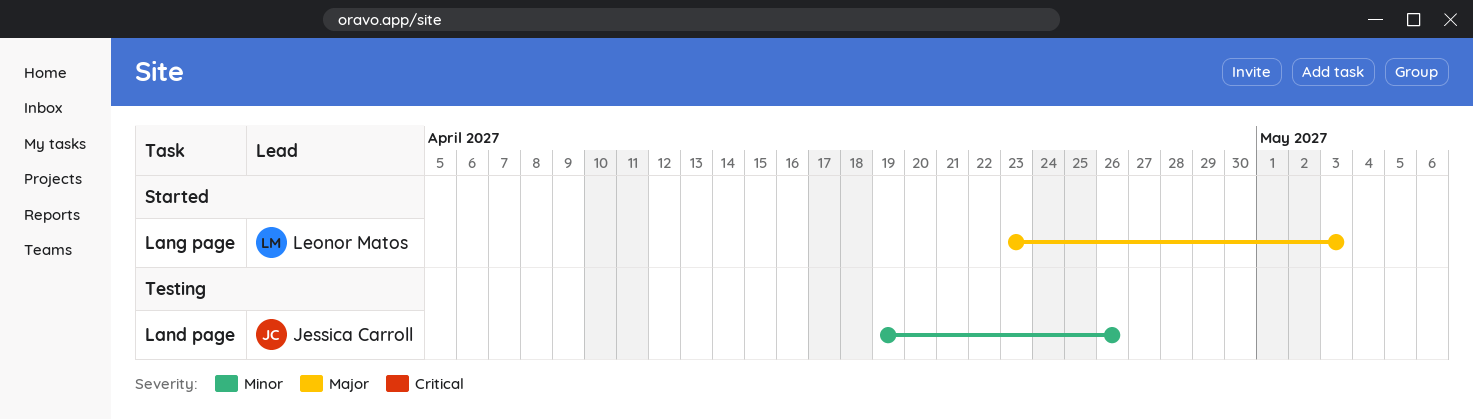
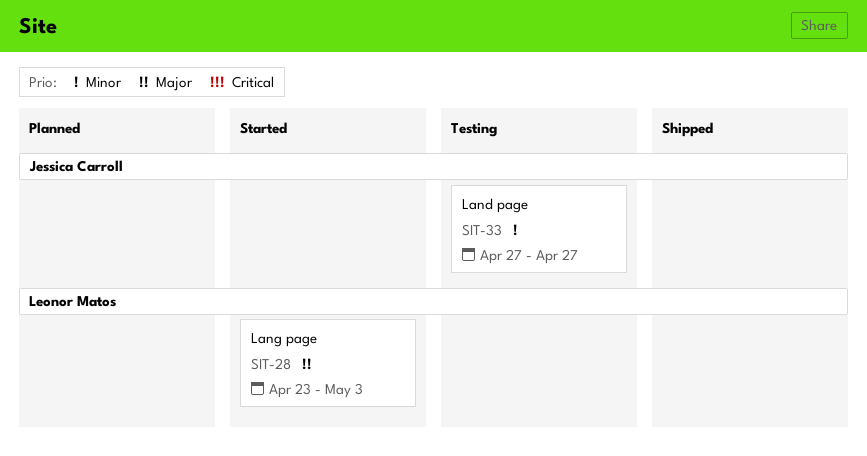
Land page, start: Apr 19 -> Apr 27
Land page, due: Apr 26 -> Apr 27

